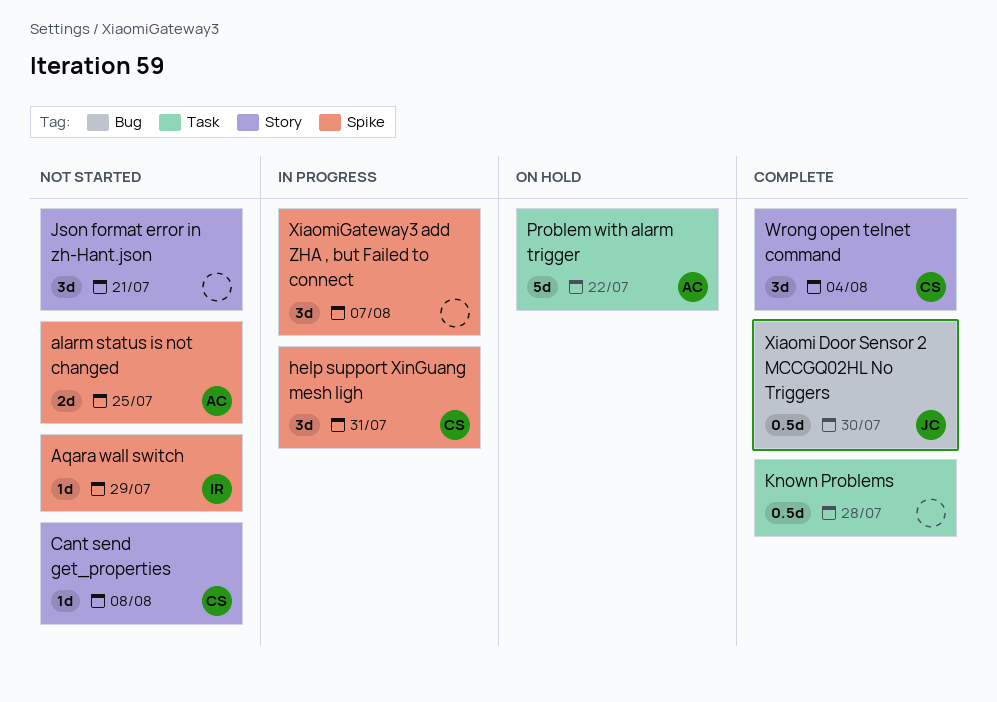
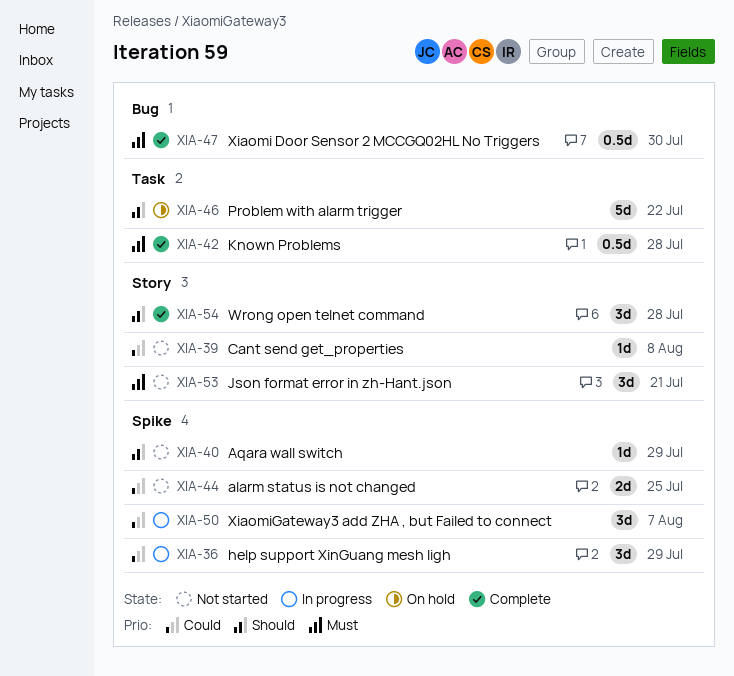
help support XinGuang mesh ligh, due: Jul 31 -> Jul 29
Wrong open telnet command, due: Aug 4 -> Jul 28

